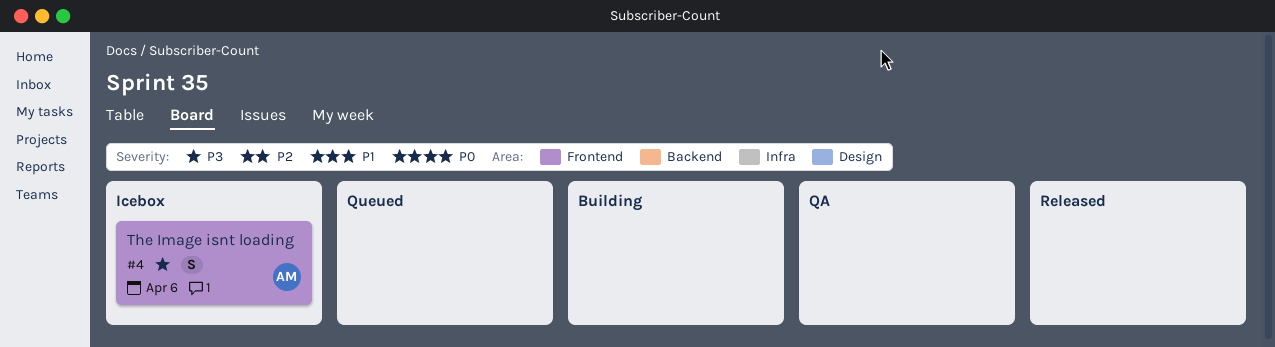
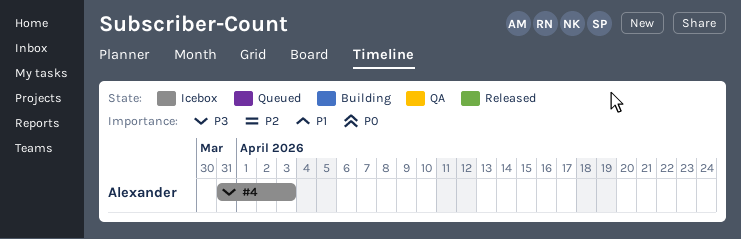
#4, due: Apr 6 -> Apr 3

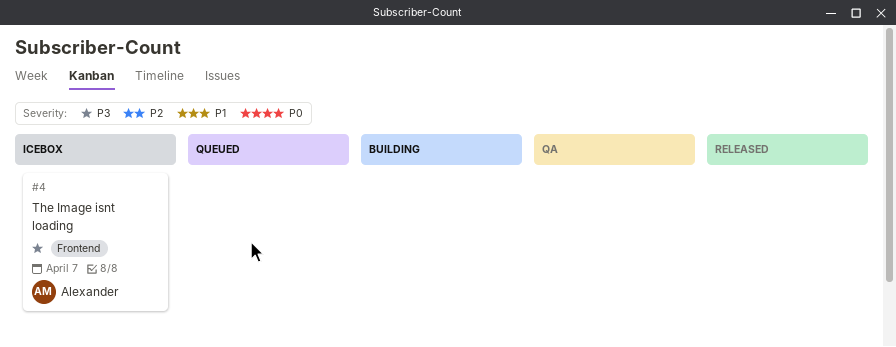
#4, due: Apr 3 -> Apr 7

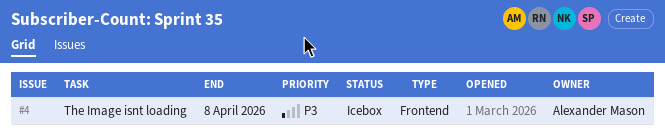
#4, due: Apr 7 -> Apr 8

